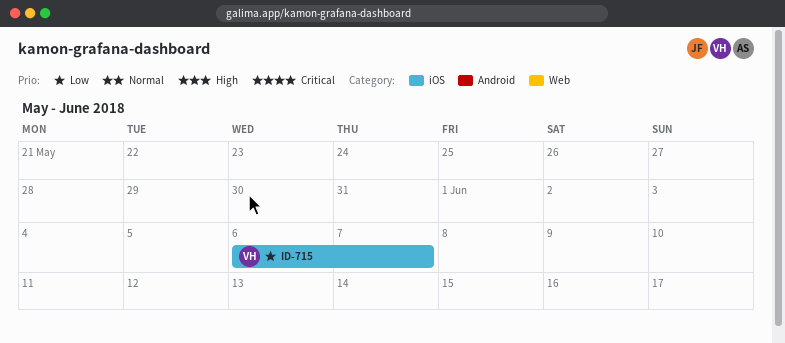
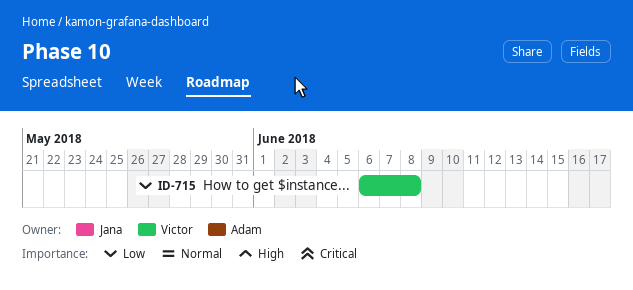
ID-715, due: Jun 7 -> Jun 8

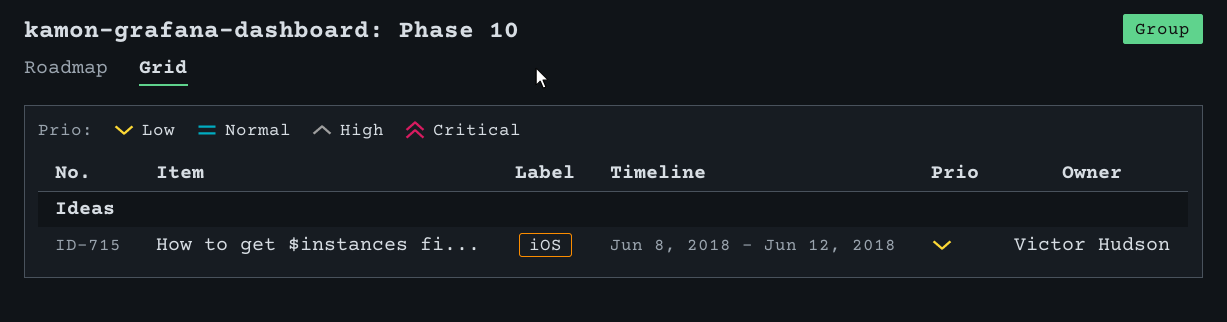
ID-715, start: Jun 6 -> Jun 8
ID-715, due: Jun 8 -> Jun 12

